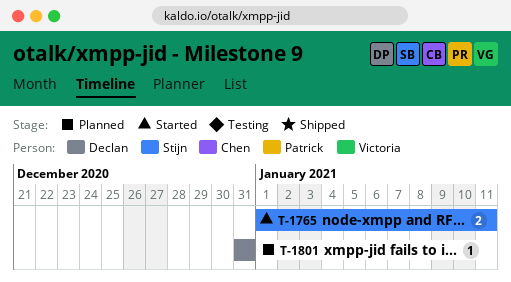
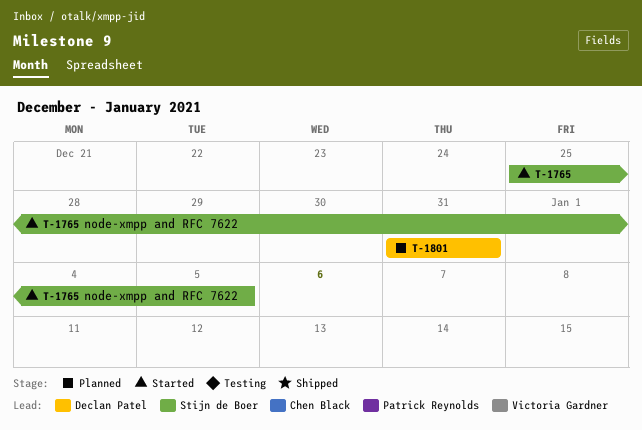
T-1765, start: Jan 1 -> Dec 25
T-1765, due: Jan 11 -> Jan 5

